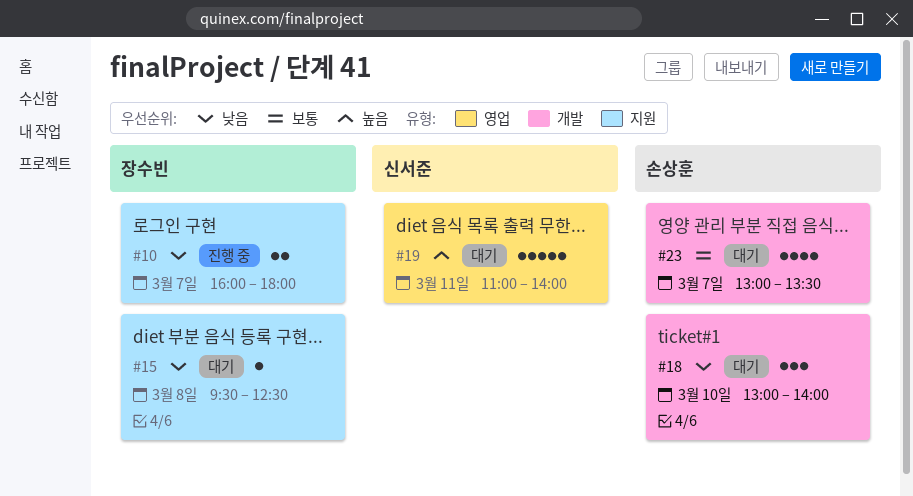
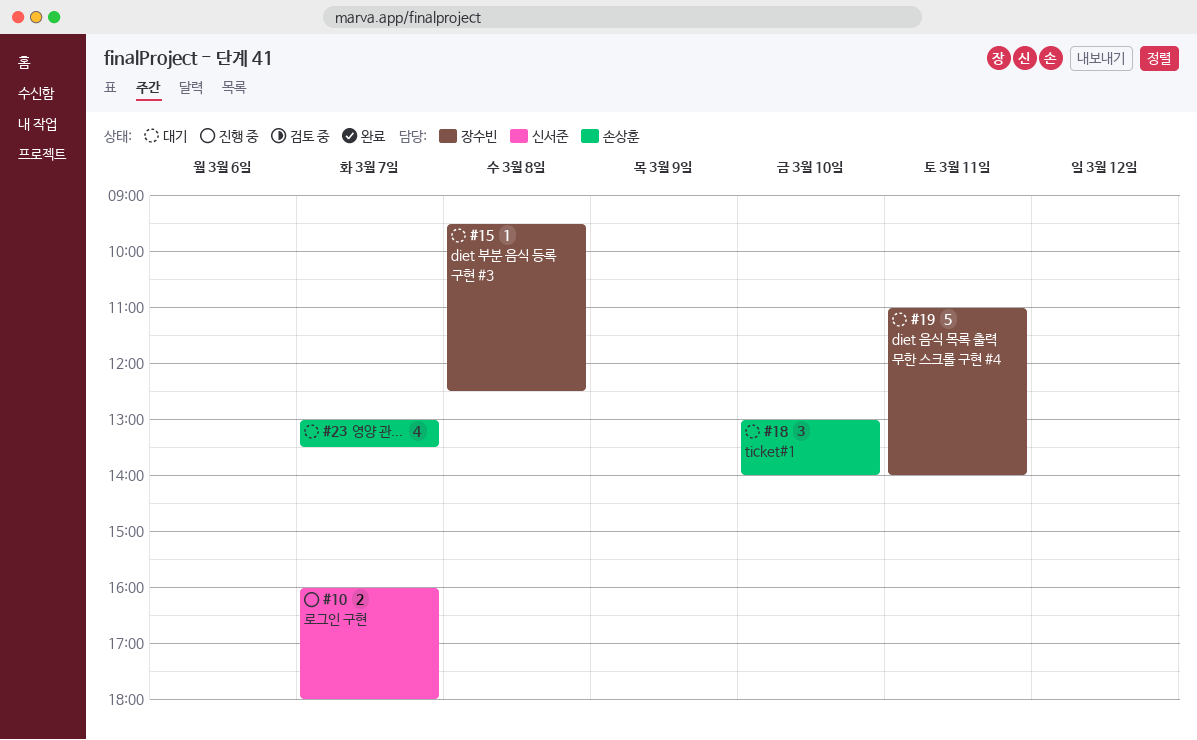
#10, owner: 장수빈 -> 신서준
#19, owner: 신서준 -> 장수빈

